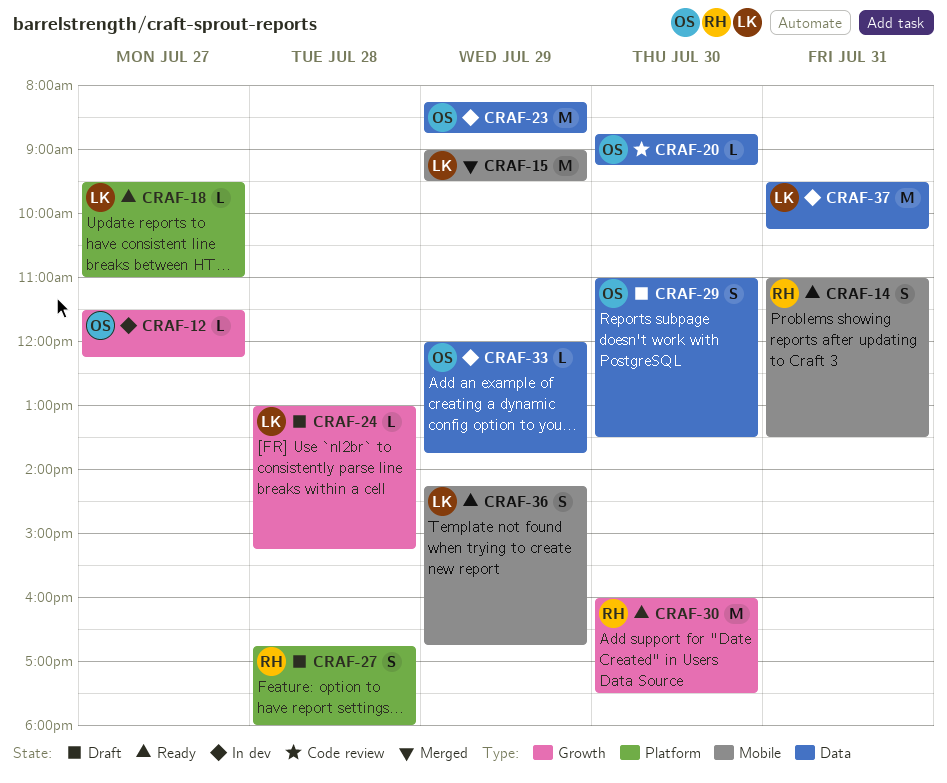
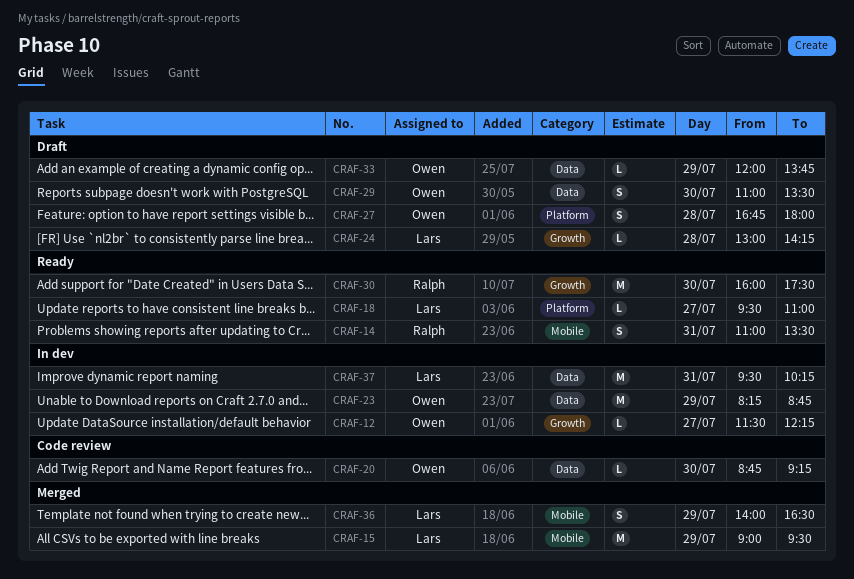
CRAF-24, ends: 15:15 -> 14:15
CRAF-27, owner: Ralph -> Owen
CRAF-33, status: In dev -> Draft
CRAF-36, status: Ready -> Merged
CRAF-36, begins: 14:15 -> 14:00
CRAF-36, ends: 16:45 -> 16:30

